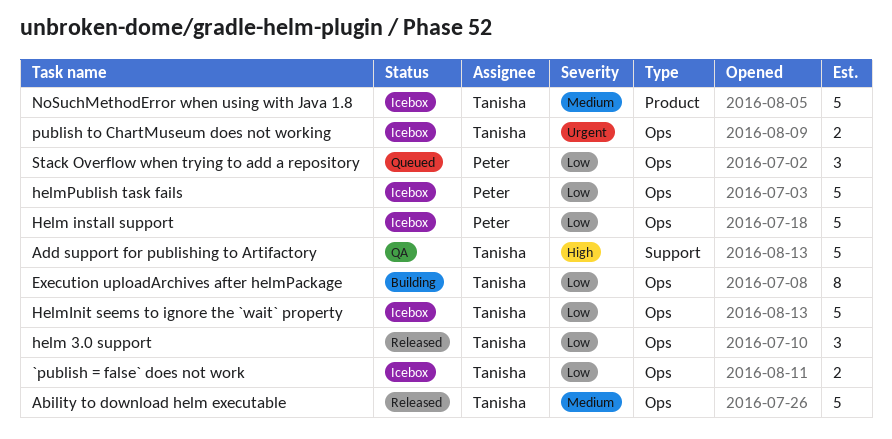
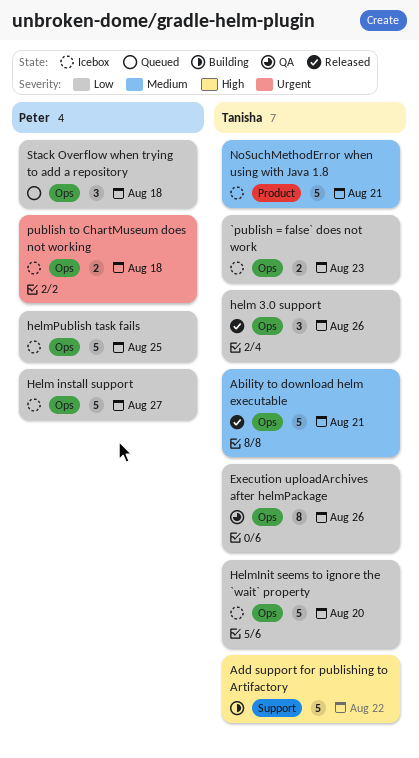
Add support for publishing to Artifactory, status: QA -> Building
Execution uploadArchives after helmPackage, status: Building -> QA
publish to ChartMuseum does not working, owner: Tanisha -> Peter

